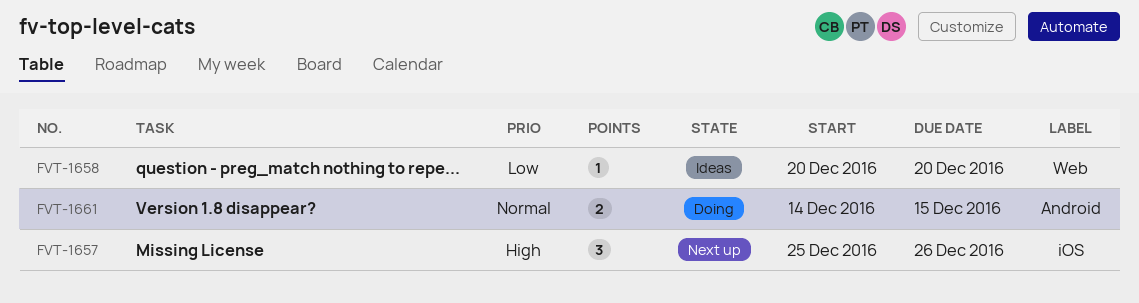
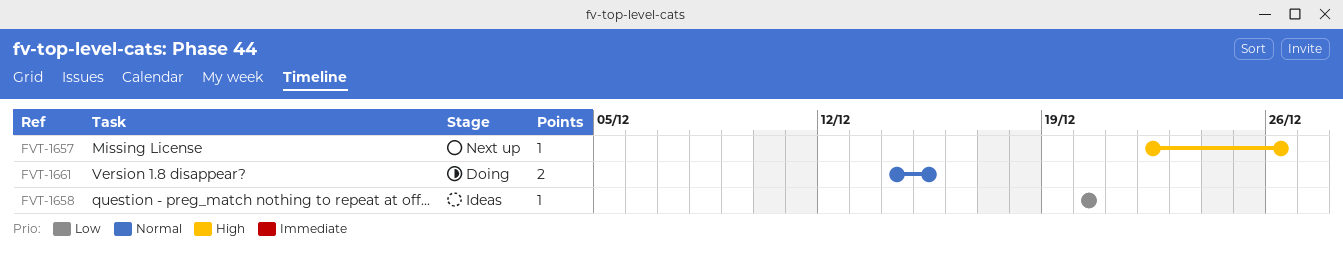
FVT-1657, estimate: 3 -> 1
FVT-1657, start: Dec 25 -> Dec 22

